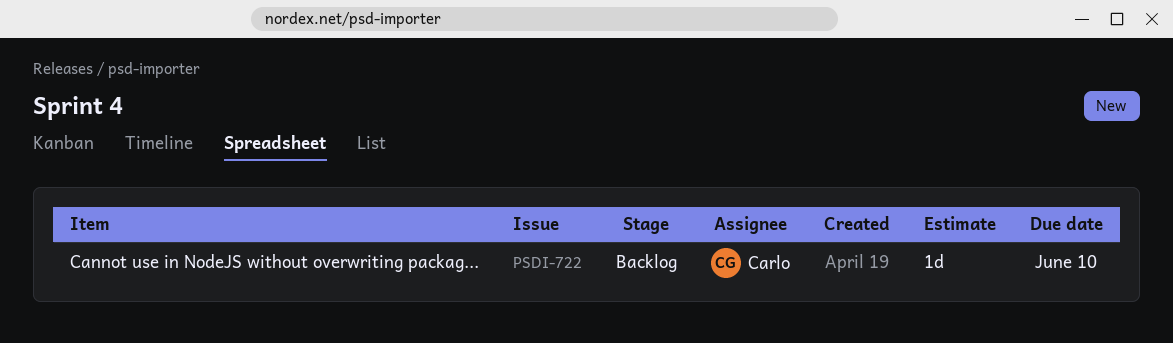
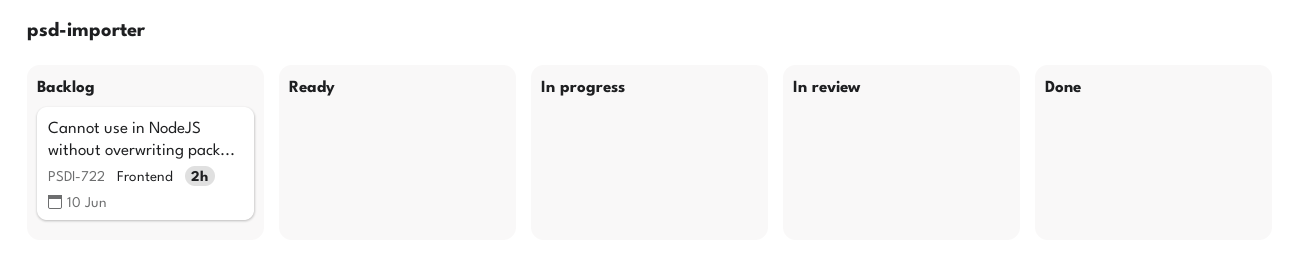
PSDI-722, estimate: 1d -> 2h

